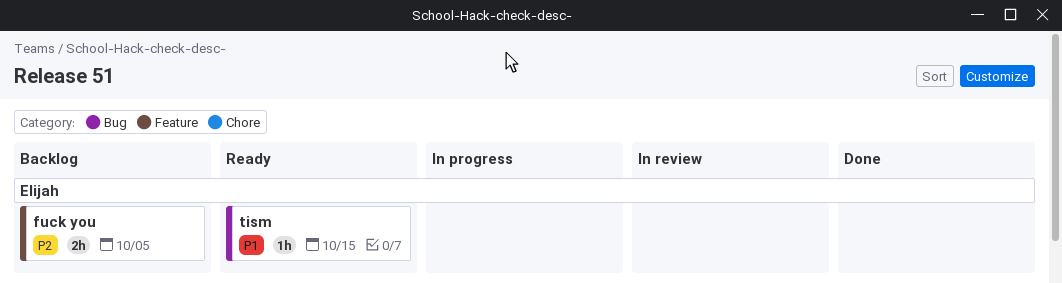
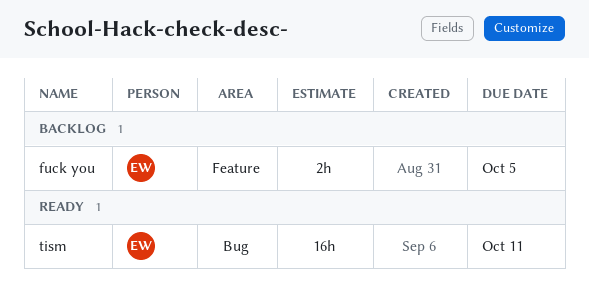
tism, estimate: 1h -> 16h
tism, due: Oct 15 -> Oct 11

